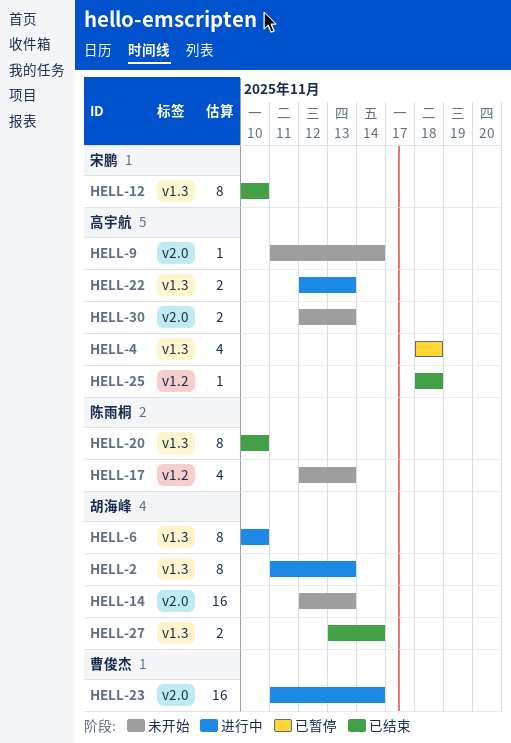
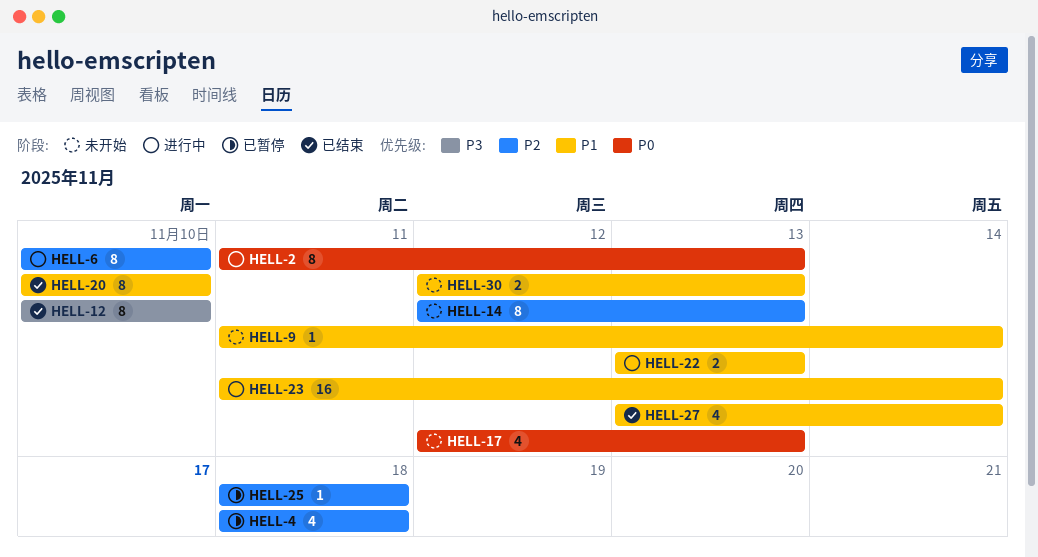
HELL-14, estimate: 16 -> 8
HELL-22, start: Nov 12 -> Nov 13
HELL-25, status: 已结束 -> 已暂停
HELL-27, estimate: 2 -> 4

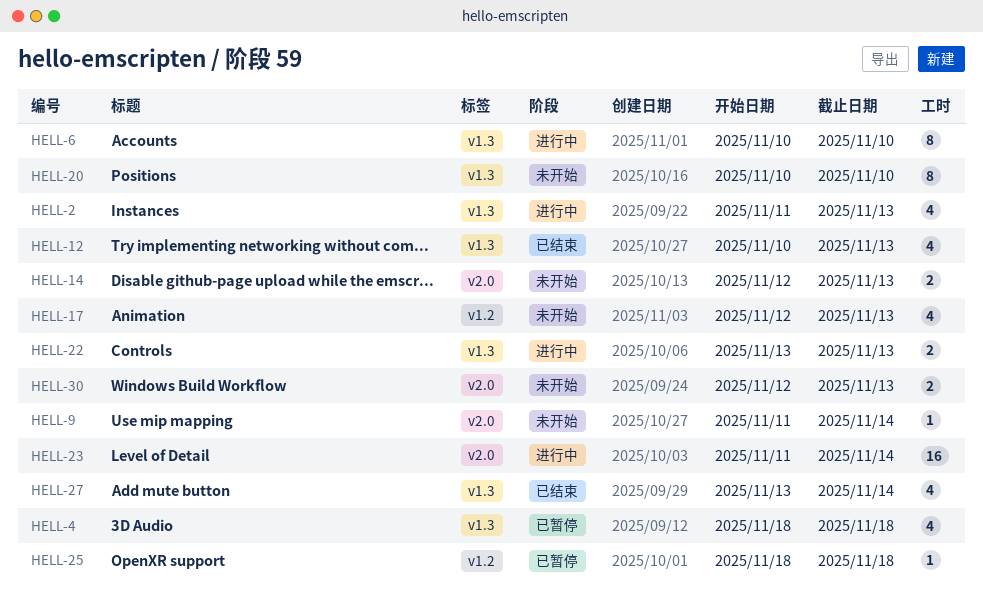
HELL-2, estimate: 8 -> 4
HELL-12, estimate: 8 -> 4
HELL-12, due: Nov 10 -> Nov 13
HELL-14, estimate: 8 -> 2
HELL-20, status: 已结束 -> 未开始

